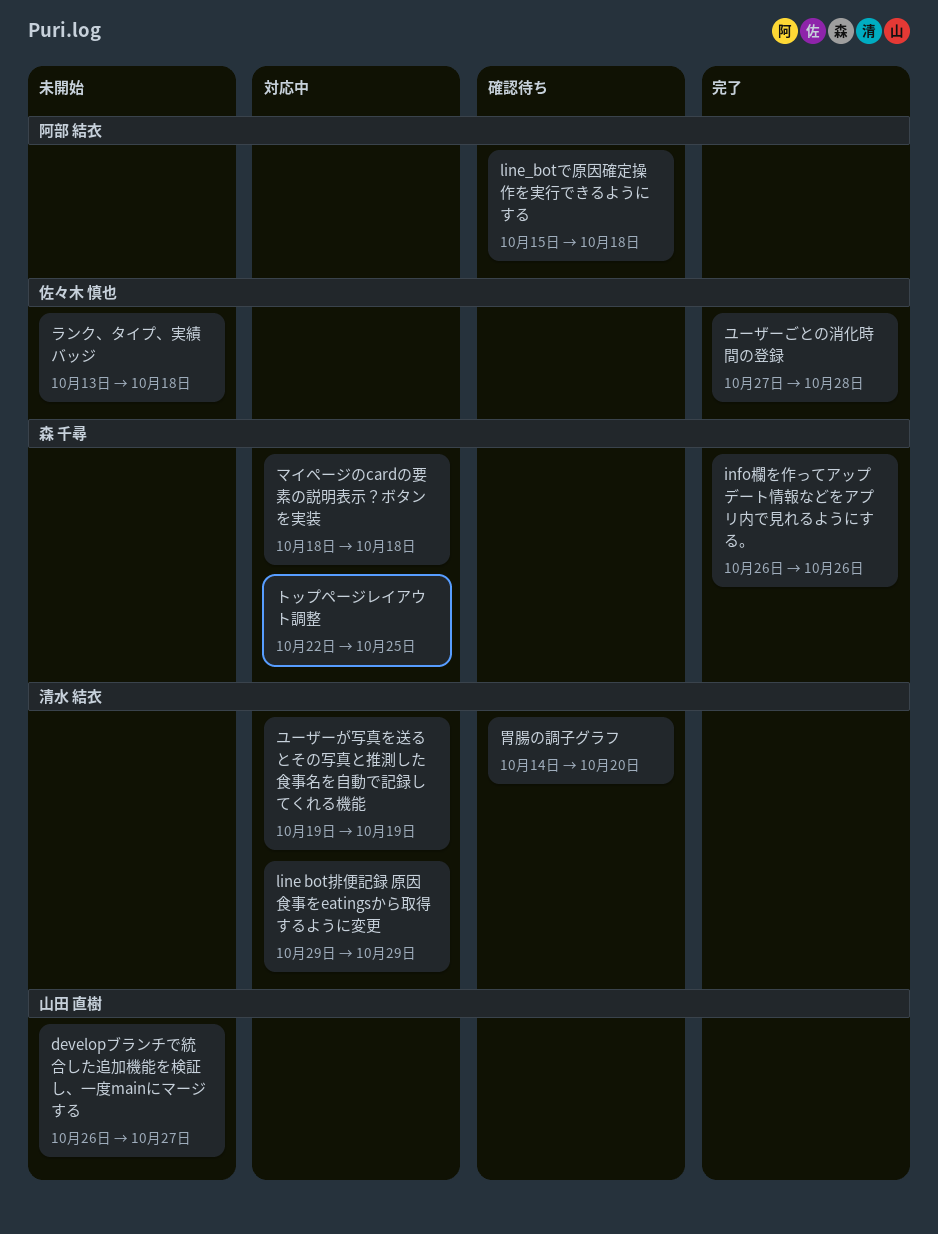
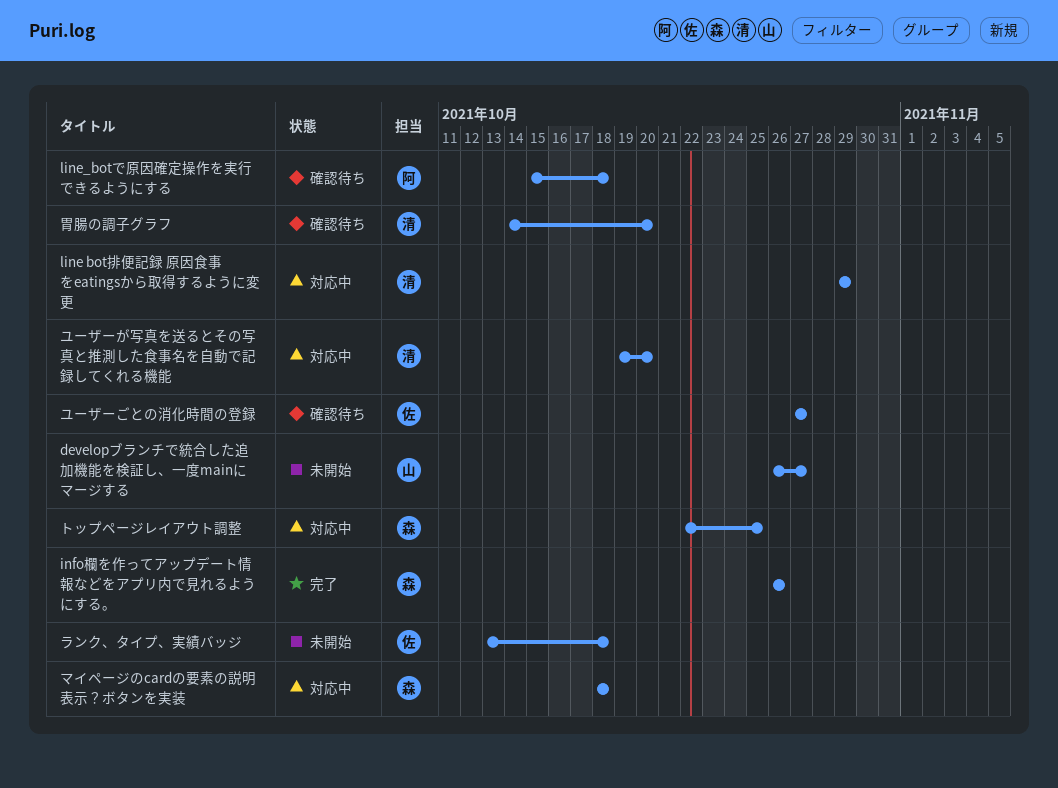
ユーザーが写真を送るとその写真と推測した食事名を自動で記録してくれる機能, due: Oct 19 -> Oct 20
ユーザーごとの消化時間の登録, status: 完了 -> 確認待ち
ユーザーごとの消化時間の登録, due: Oct 28 -> Oct 27

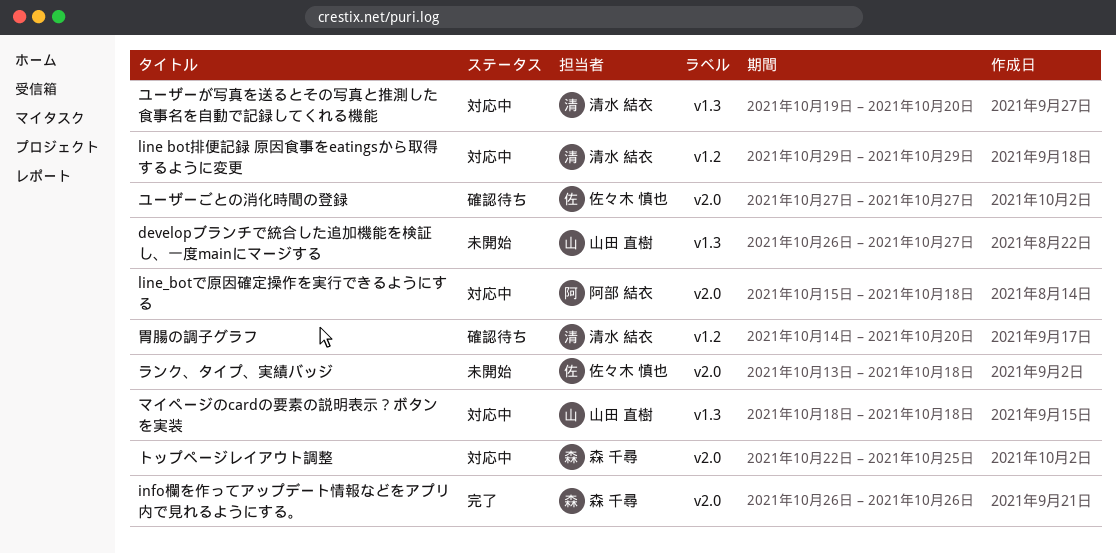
line_botで原因確定操作を実行できるようにする, status: 確認待ち -> 対応中
マイページのcardの要素の説明表示？ボタンを実装, owner: 森 千尋 -> 山田 直樹

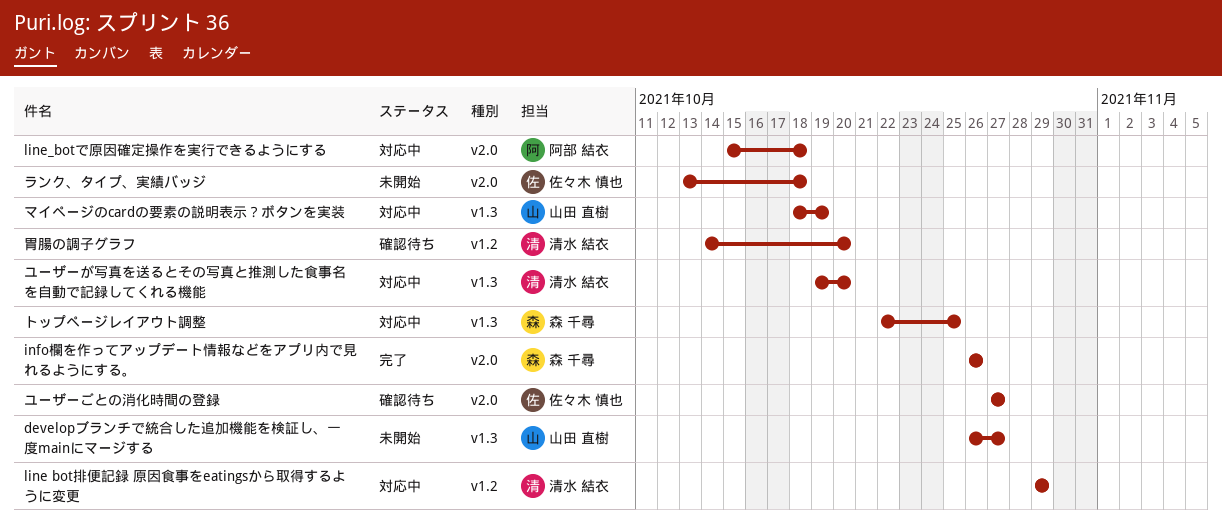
トップページレイアウト調整, label: v2.0 -> v1.3
マイページのcardの要素の説明表示？ボタンを実装, due: Oct 18 -> Oct 19

